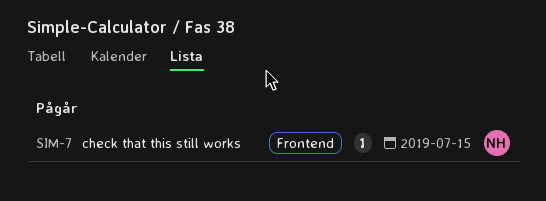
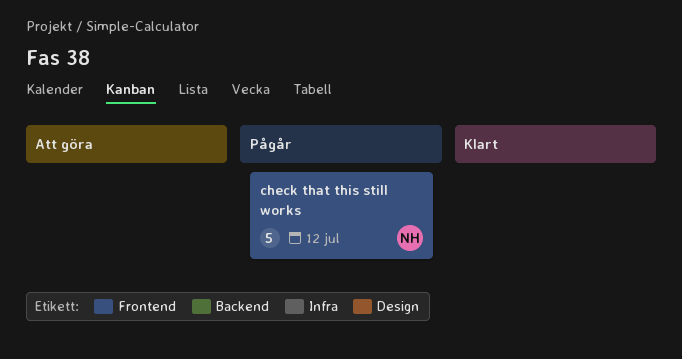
check that this still works, estimate: 1 -> 5
check that this still works, due: Jul 15 -> Jul 12

